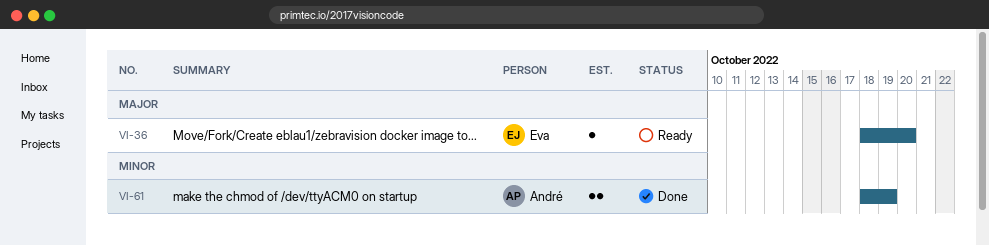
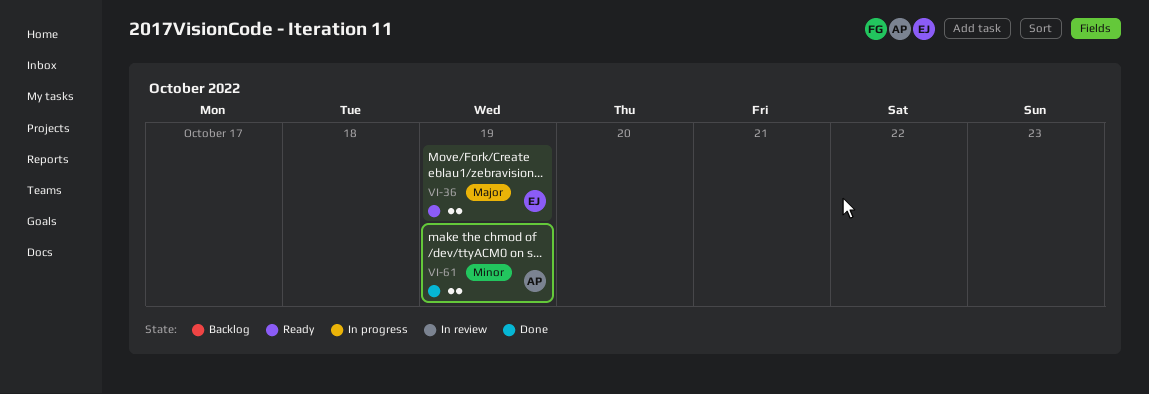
VI-36, estimate: 1 -> 2
VI-36, due: Oct 20 -> Oct 19

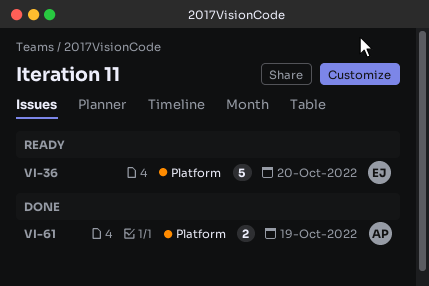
VI-36, estimate: 2 -> 5
VI-36, due: Oct 19 -> Oct 20

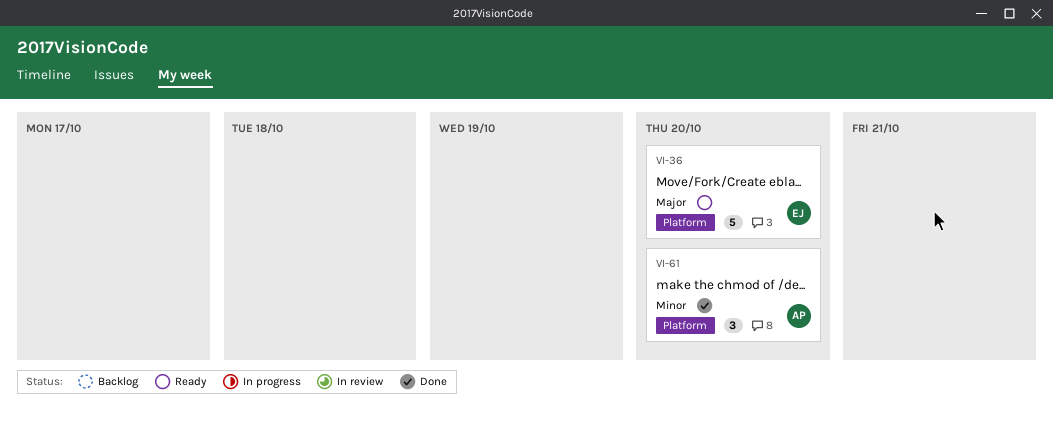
VI-61, estimate: 2 -> 3
VI-61, due: Oct 19 -> Oct 20

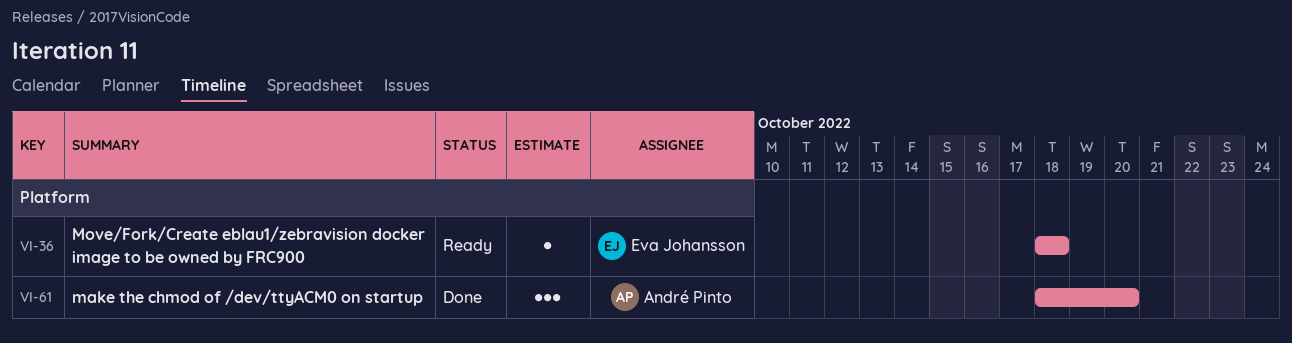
VI-36, estimate: 5 -> 1
VI-36, due: Oct 20 -> Oct 18

